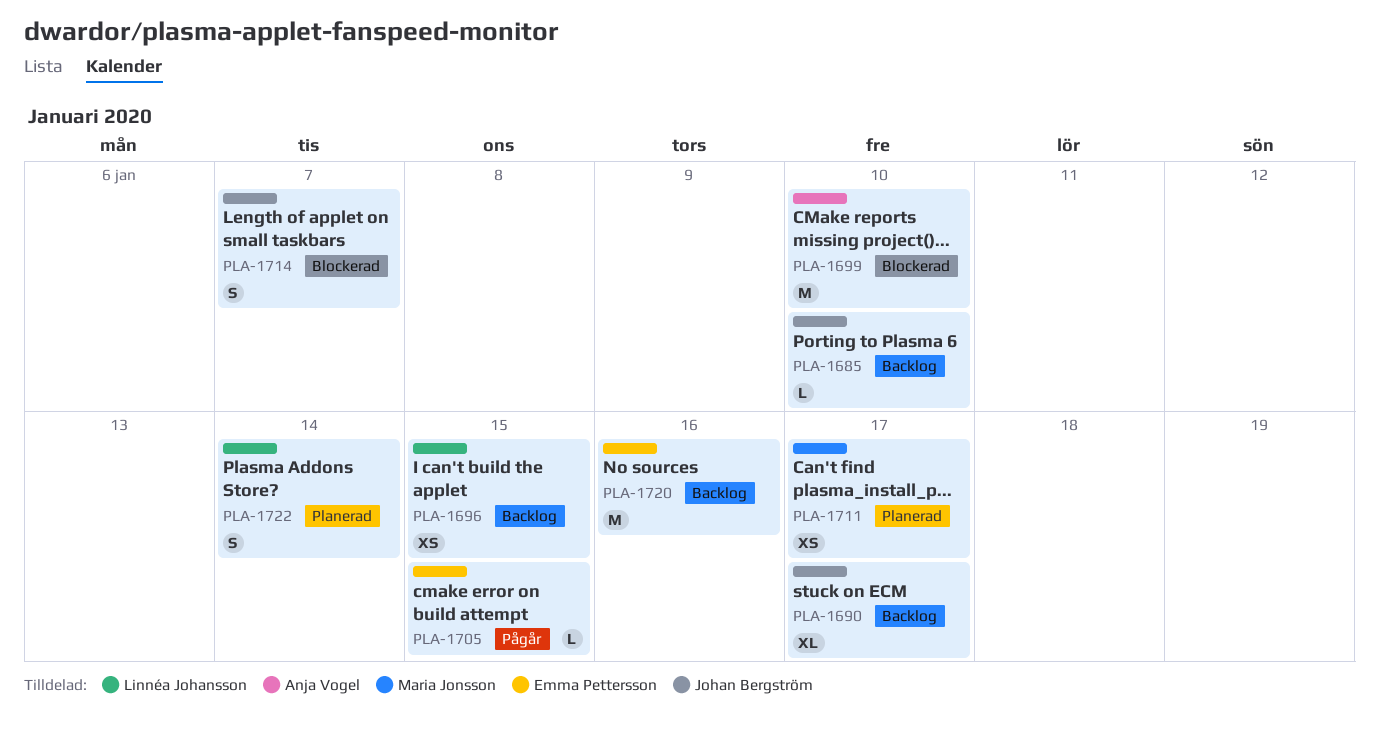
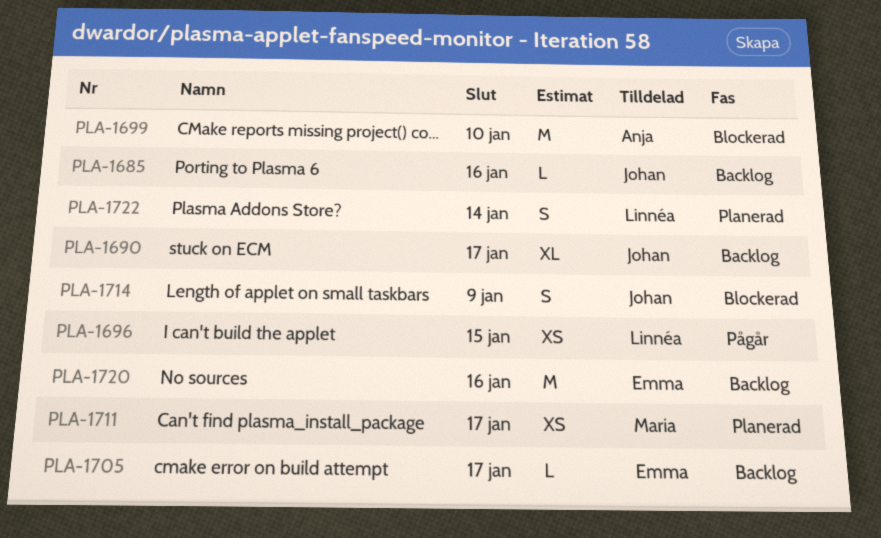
PLA-1685, due: Jan 10 -> Jan 16
PLA-1696, status: Backlog -> Pågår
PLA-1705, status: Pågår -> Backlog
PLA-1705, due: Jan 15 -> Jan 17
PLA-1714, due: Jan 7 -> Jan 9

